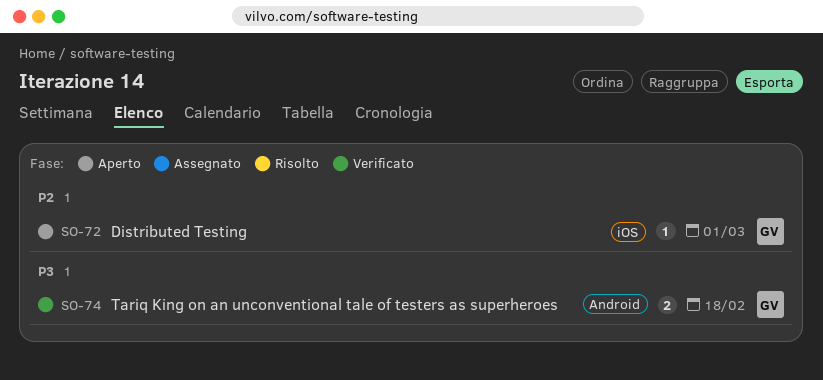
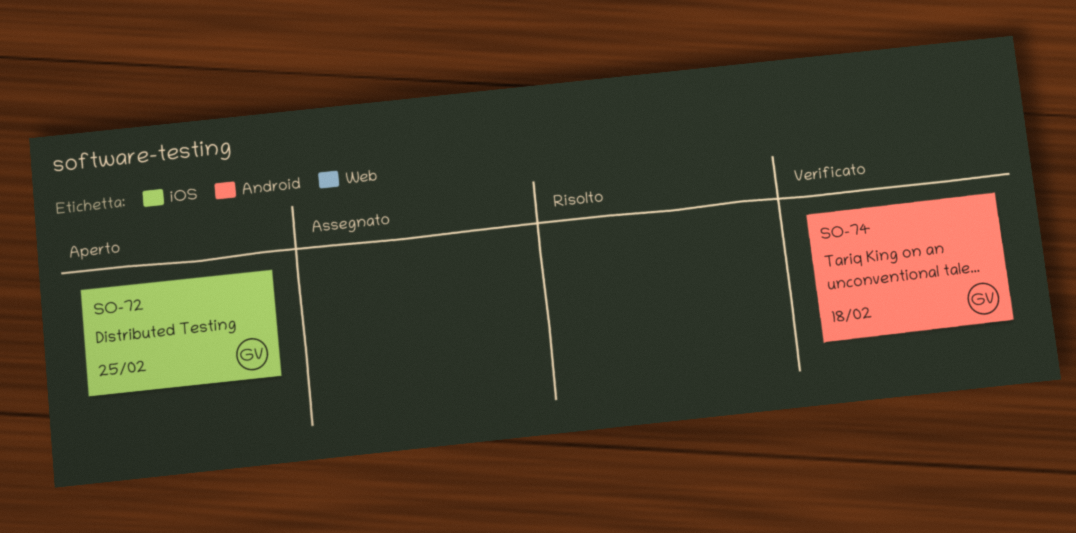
SO-72, due: Mar 1 -> Feb 25

